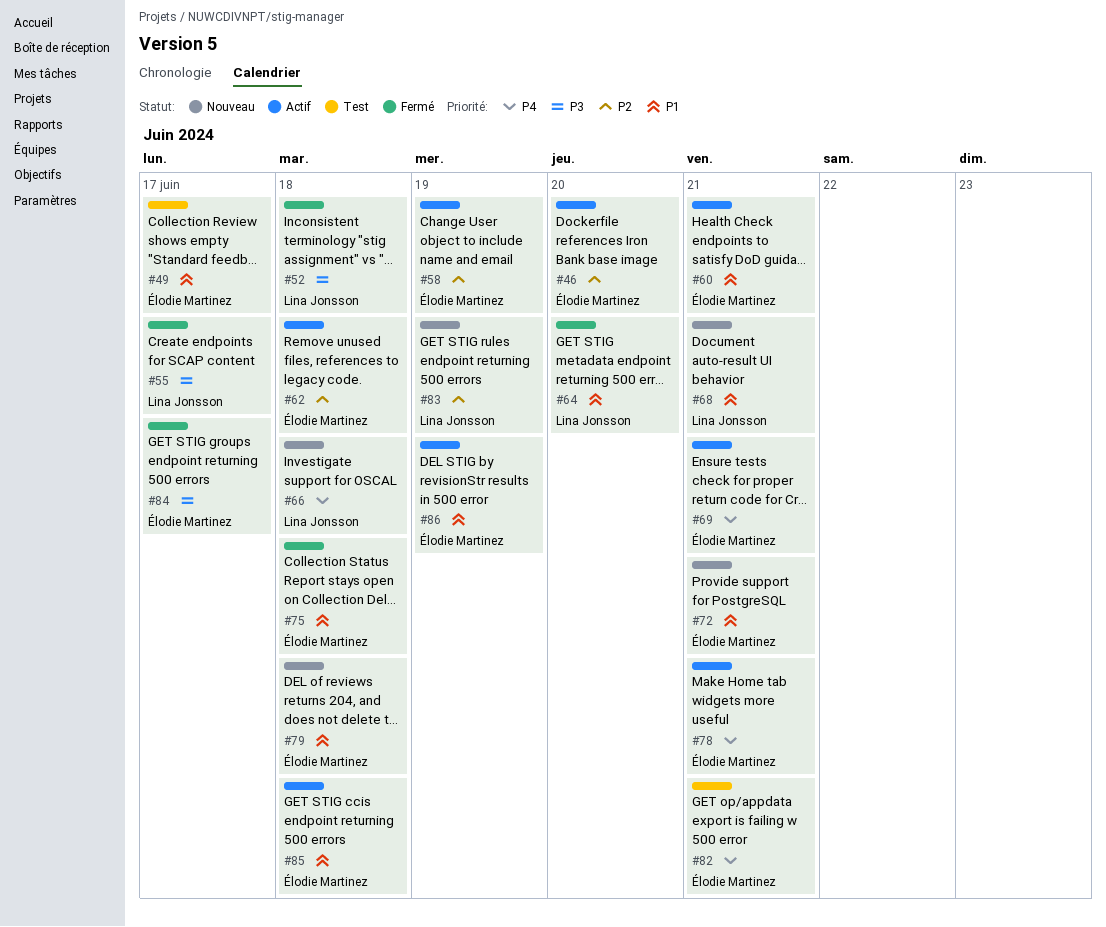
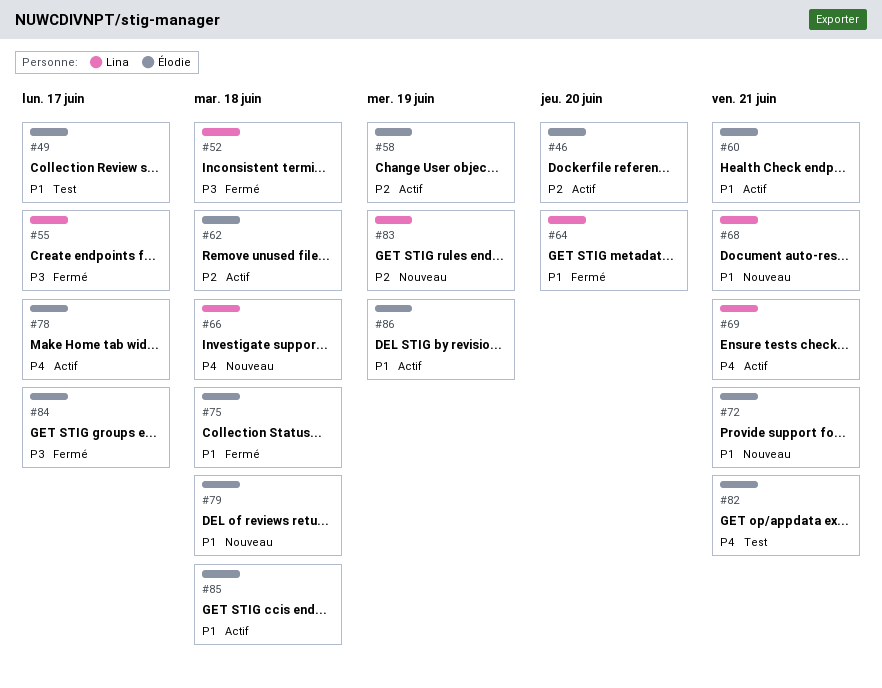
#69, owner: Élodie Martinez -> Lina Jonsson
#78, due: Jun 21 -> Jun 17

